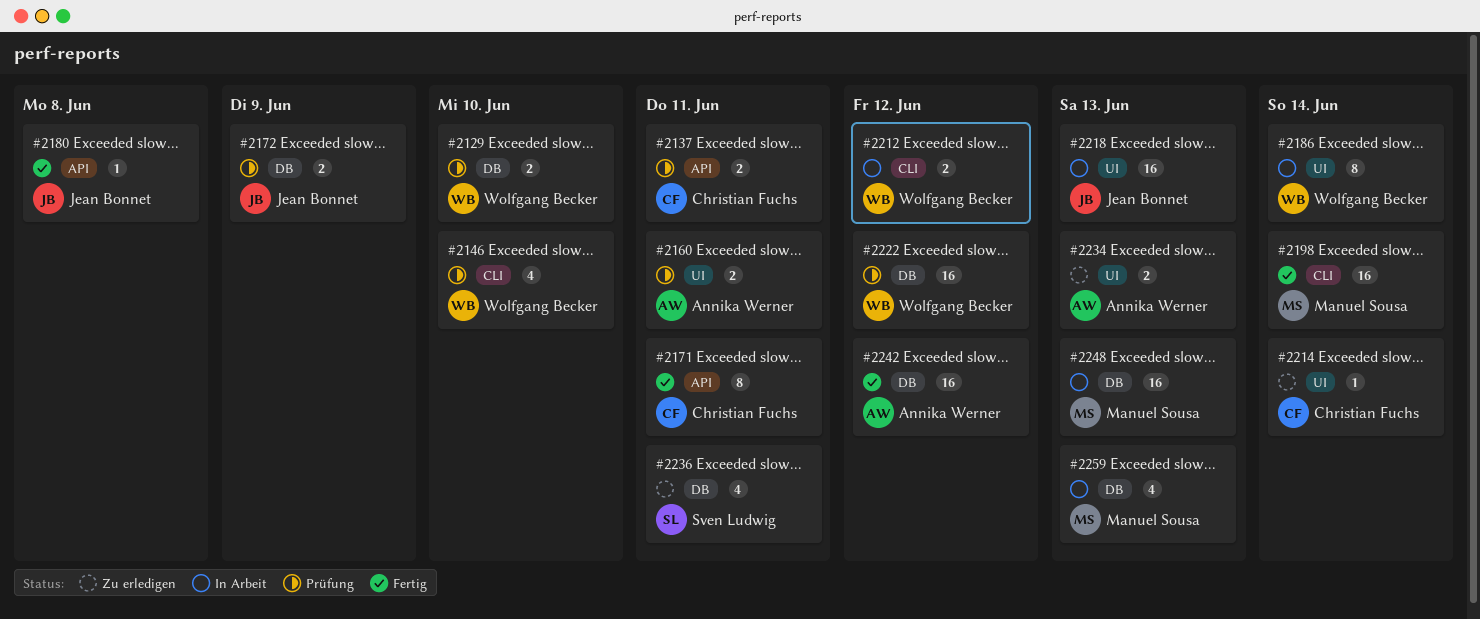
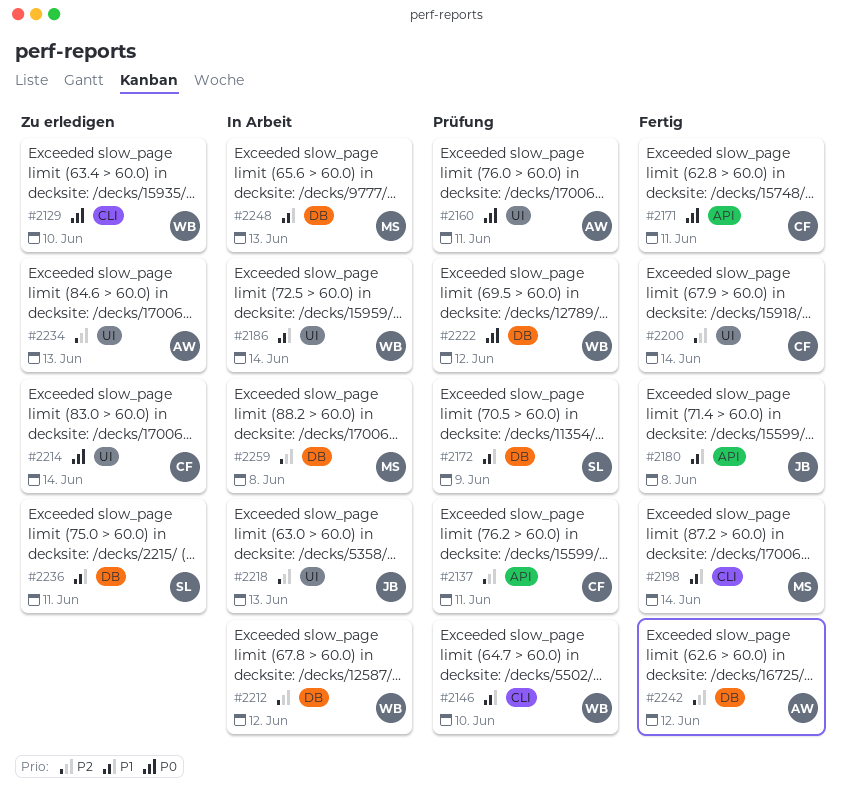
#2129, status: Prüfung -> Zu erledigen
#2129, label: DB -> CLI
#2172, owner: Jean Bonnet -> Sven Ludwig
#2200: none -> present
#2212, label: CLI -> DB
#2259, due: Jun 13 -> Jun 8

